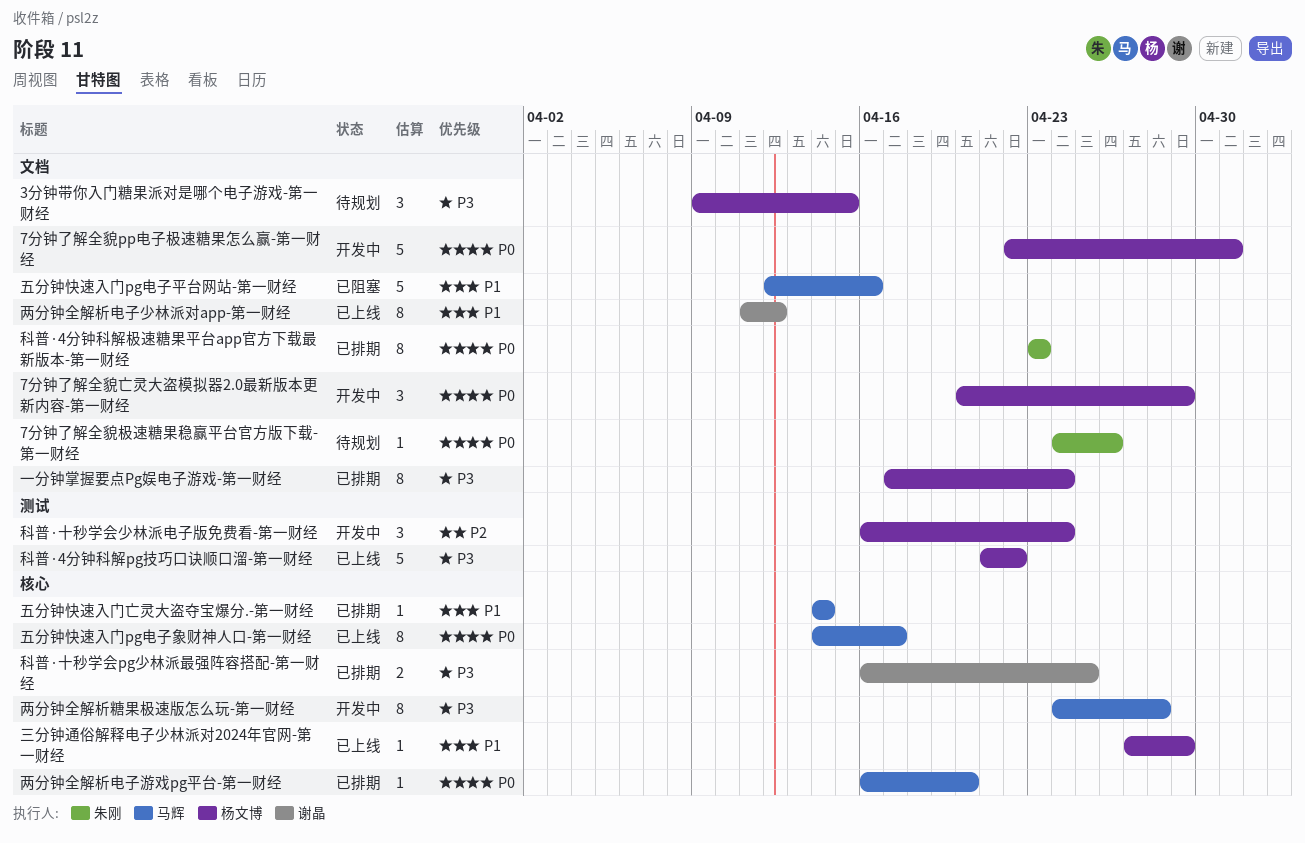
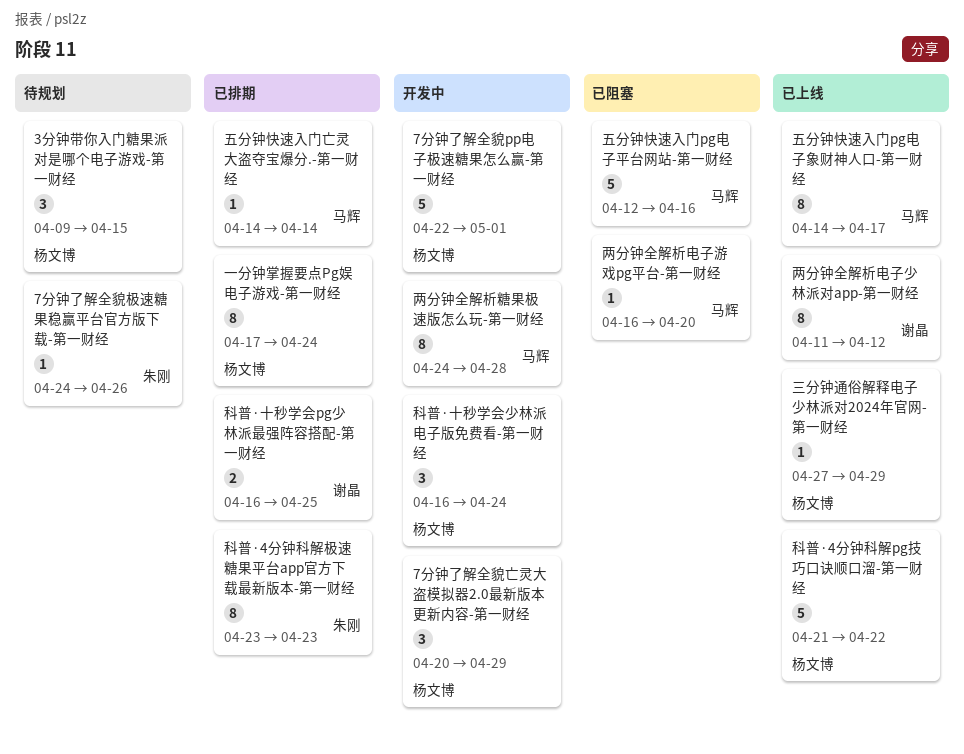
两分钟全解析电子游戏pg平台-第一财经, status: 已排期 -> 已阻塞

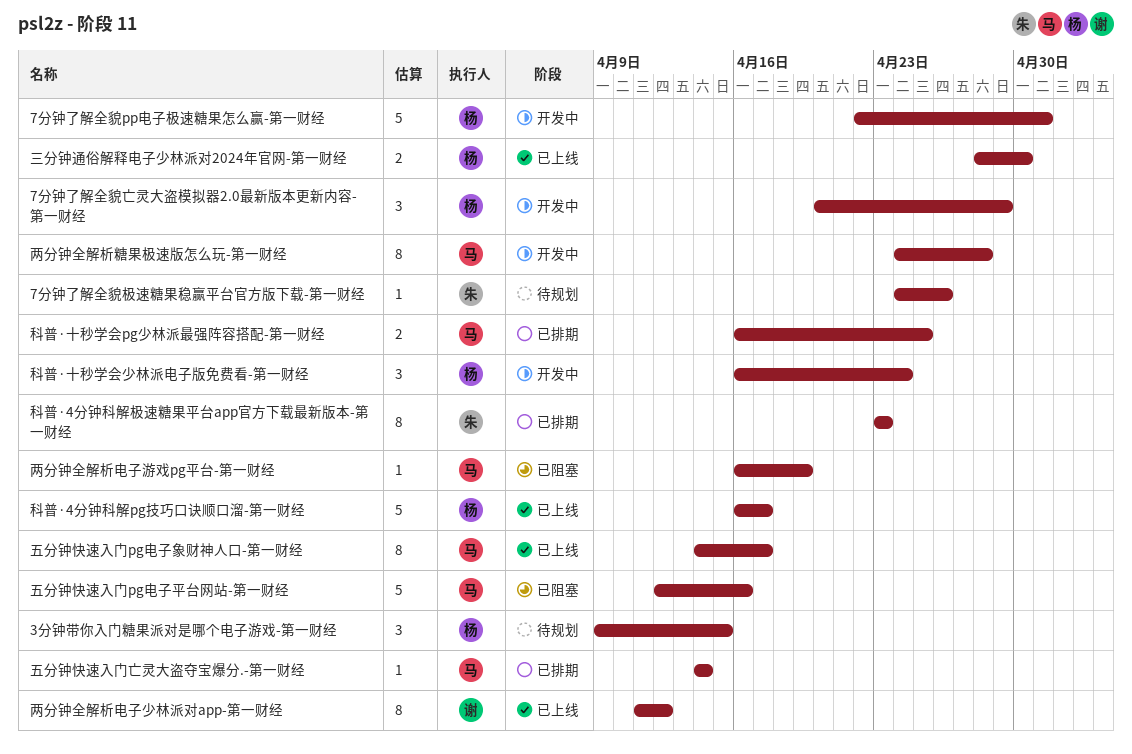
一分钟掌握要点Pg娱电子游戏-第一财经: present -> none
三分钟通俗解释电子少林派对2024年官网-第一财经, estimate: 1 -> 2
三分钟通俗解释电子少林派对2024年官网-第一财经, start: Apr 27 -> Apr 28
三分钟通俗解释电子少林派对2024年官网-第一财经, due: Apr 29 -> Apr 30
两分钟全解析电子游戏pg平台-第一财经, due: Apr 20 -> Apr 19
科普·4分钟科解pg技巧口诀顺口溜-第一财经, start: Apr 21 -> Apr 16
科普·4分钟科解pg技巧口诀顺口溜-第一财经, due: Apr 22 -> Apr 17
科普·十秒学会pg少林派最强阵容搭配-第一财经, owner: 谢晶 -> 马辉

